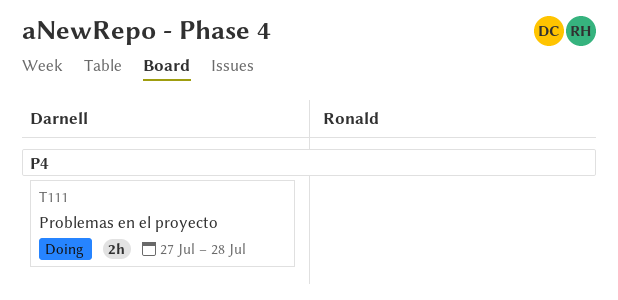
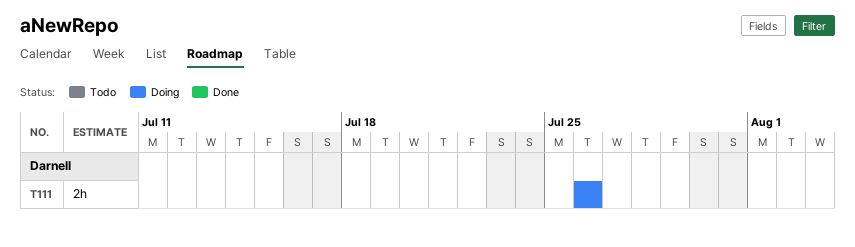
T111, start: Jul 27 -> Jul 26
T111, due: Jul 28 -> Jul 26

